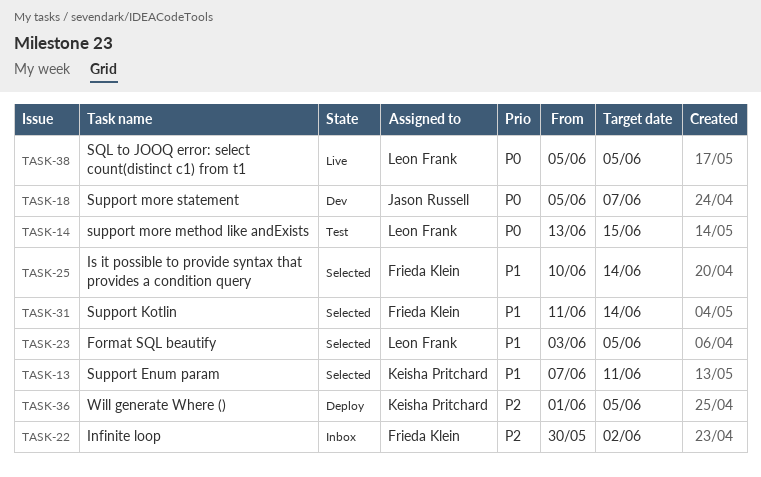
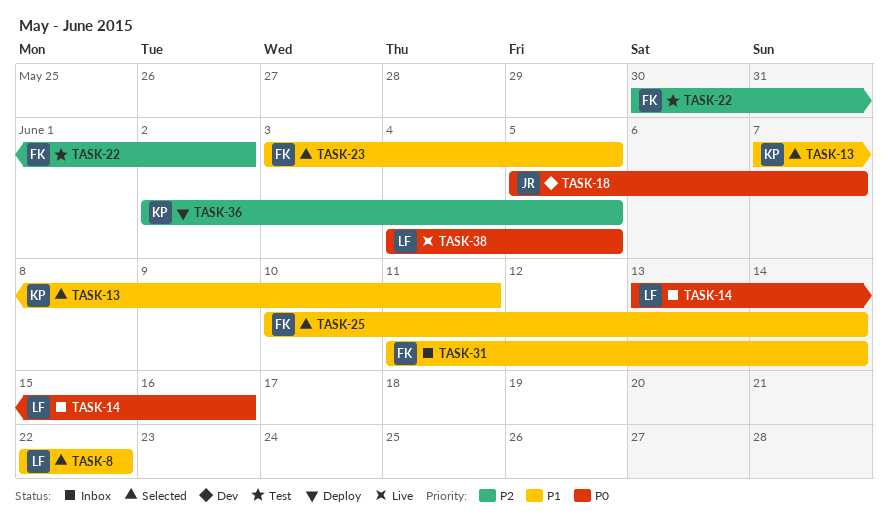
TASK-8: none -> present
TASK-14, status: Test -> Inbox
TASK-14, due: Jun 15 -> Jun 16
TASK-22, status: Inbox -> Test
TASK-23, owner: Leon Frank -> Frieda Klein
TASK-31, status: Selected -> Inbox
TASK-36, start: Jun 1 -> Jun 2
TASK-38, start: Jun 5 -> Jun 4

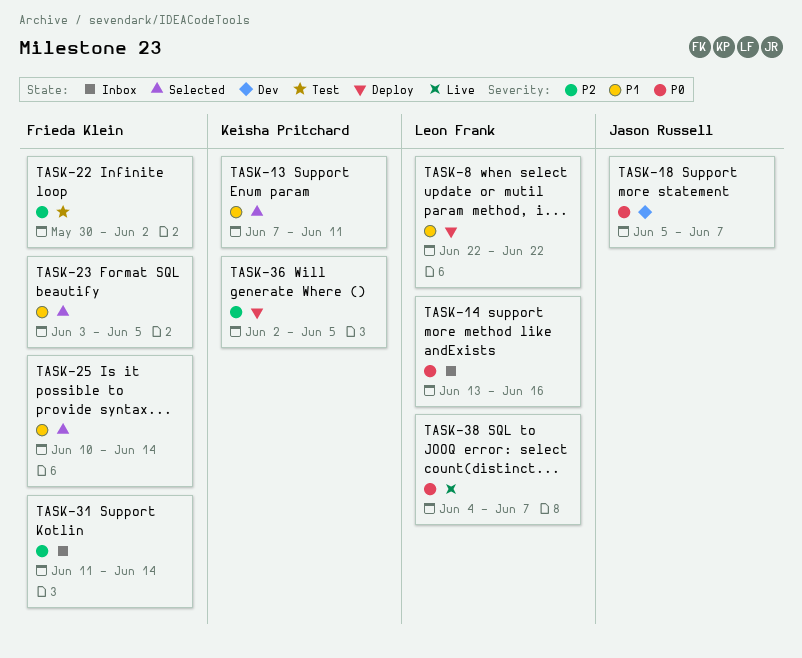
TASK-8, status: Selected -> Deploy
TASK-31, priority: P1 -> P2
TASK-38, due: Jun 5 -> Jun 7

